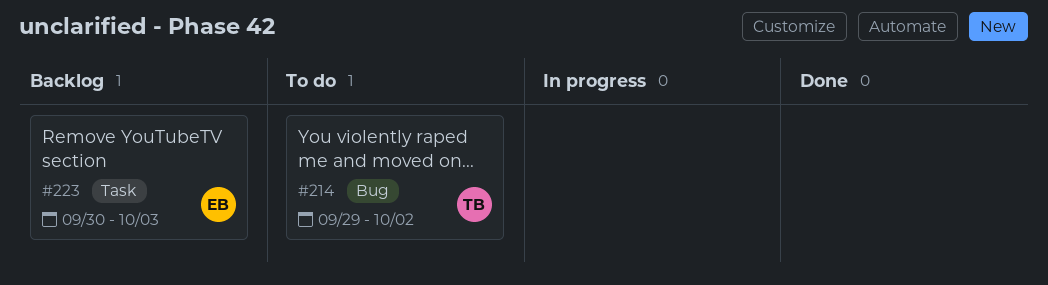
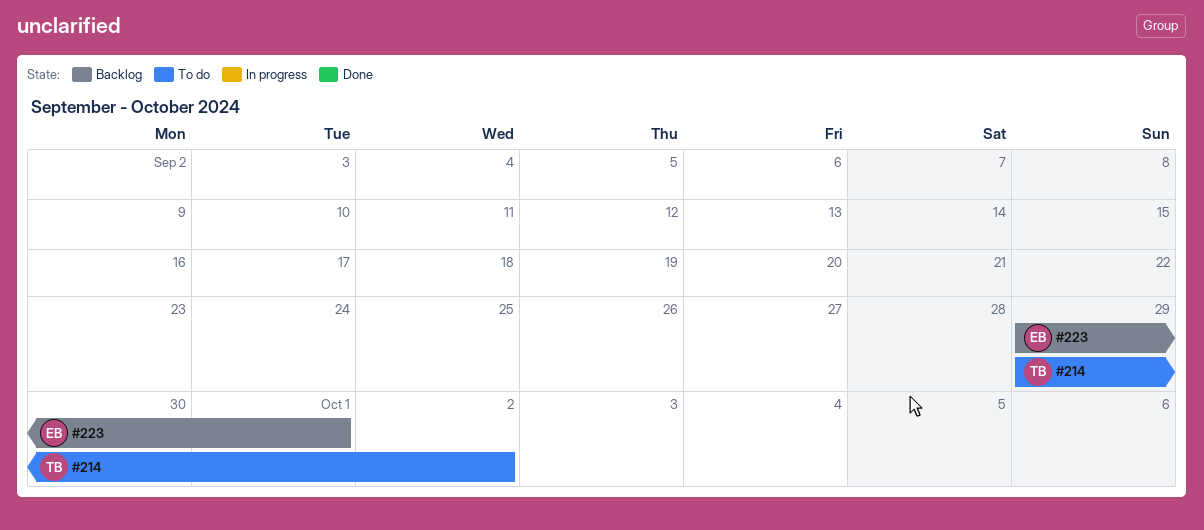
#223, start: Sep 30 -> Sep 29
#223, due: Oct 3 -> Oct 1

